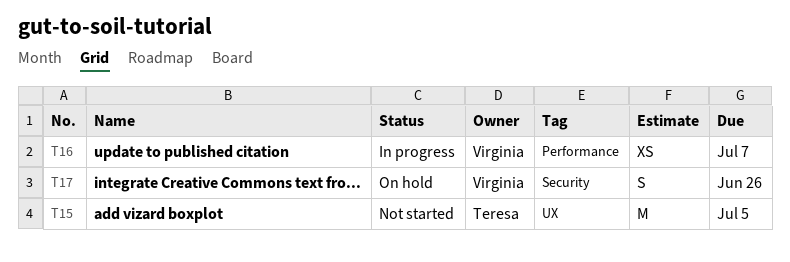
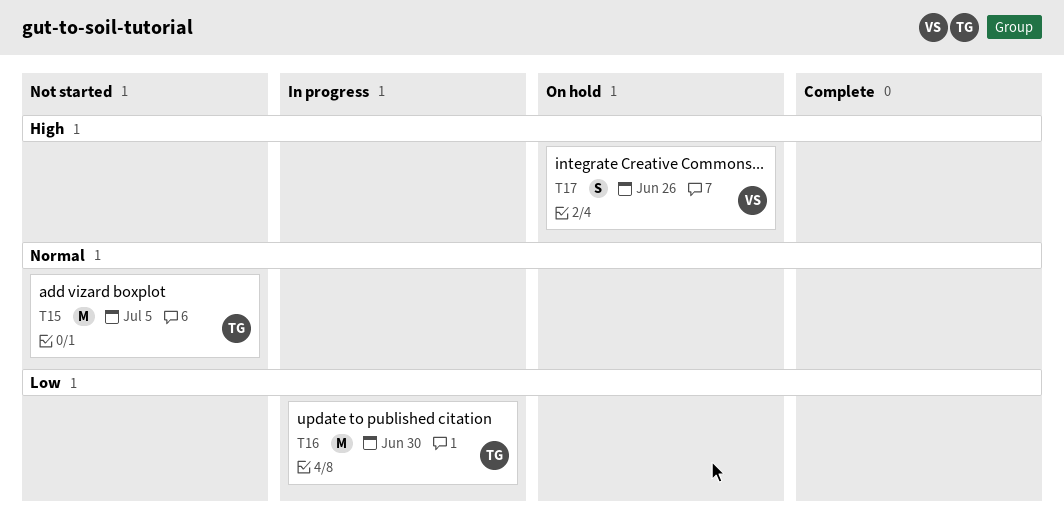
T16, owner: Virginia -> Teresa
T16, estimate: XS -> M
T16, due: Jul 7 -> Jun 30

